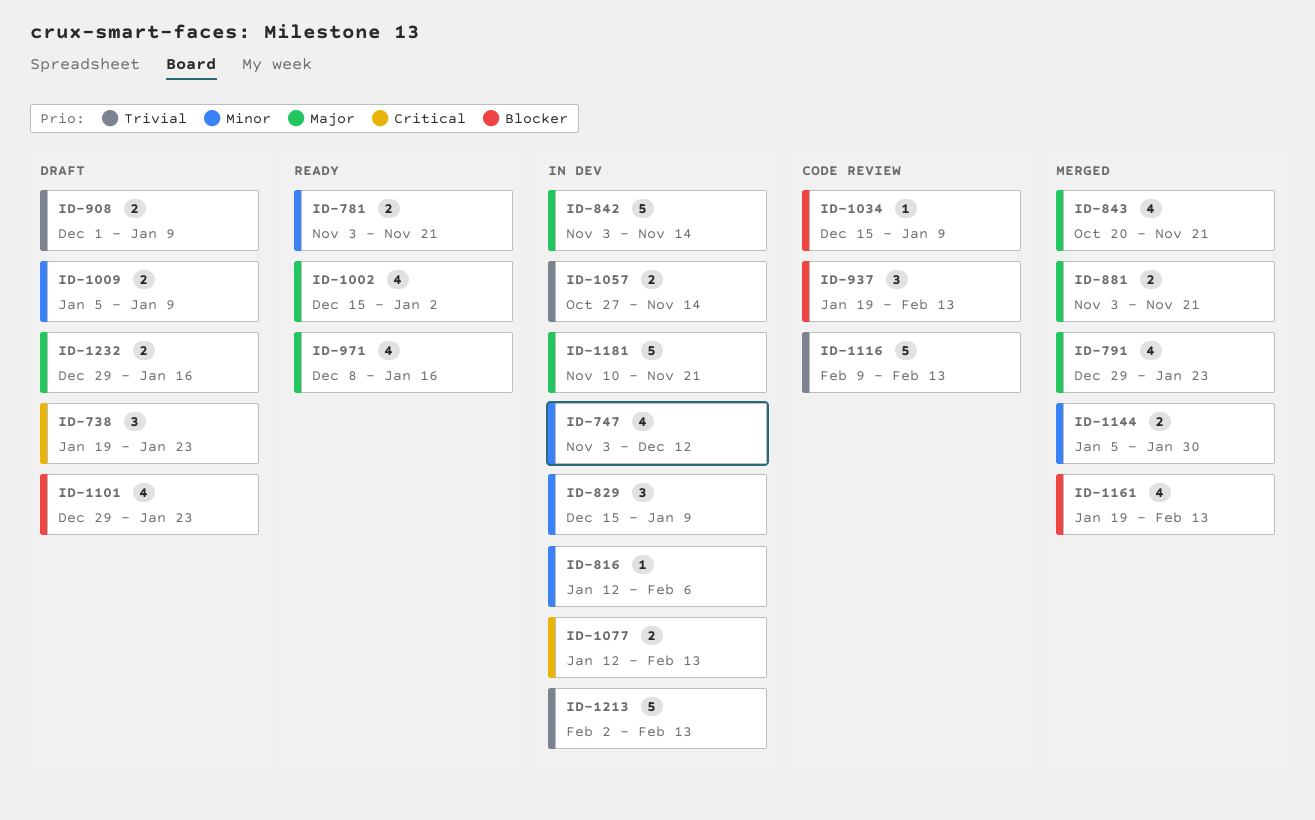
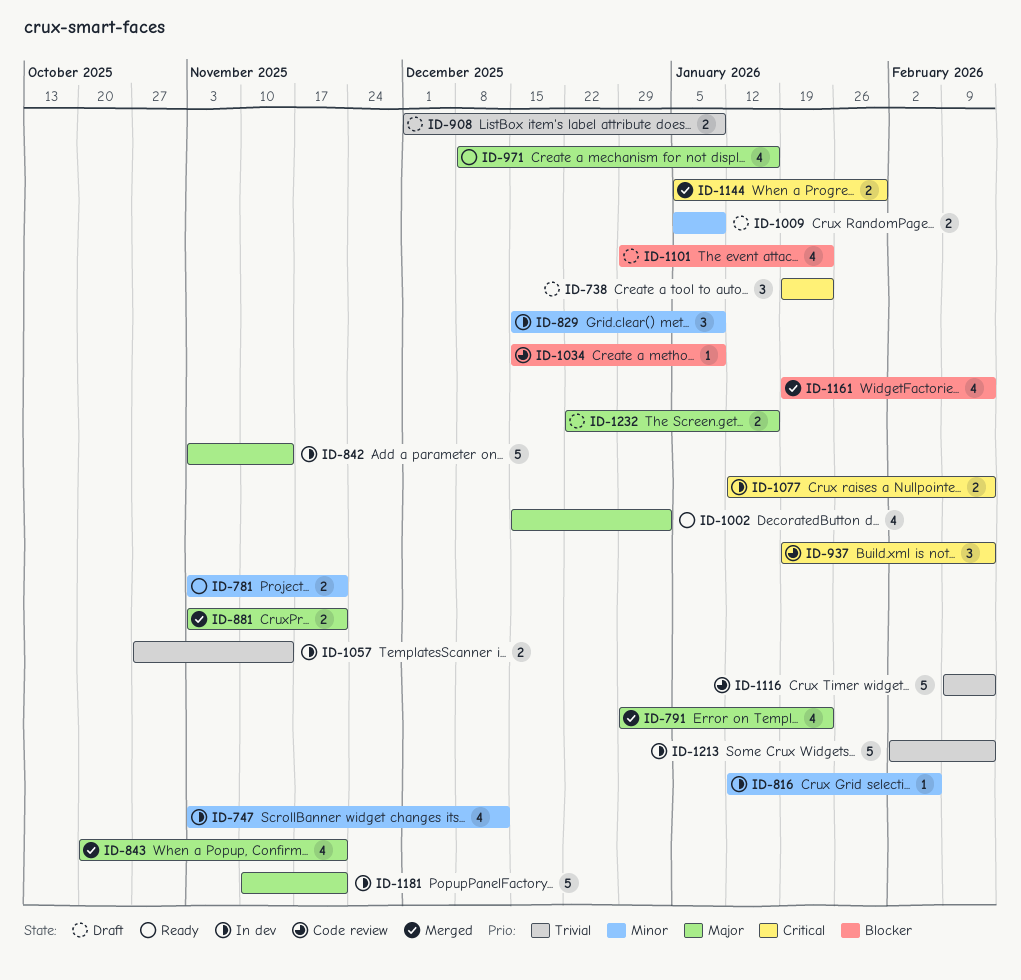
ID-937, priority: Blocker -> Critical
ID-1144, priority: Minor -> Critical
ID-1232, start: Dec 29 -> Dec 22

